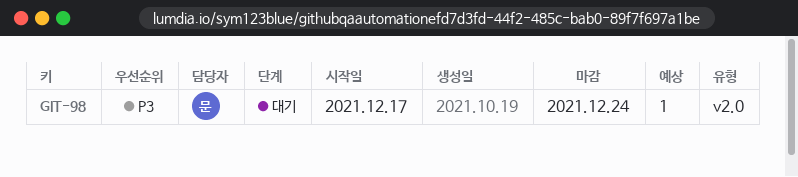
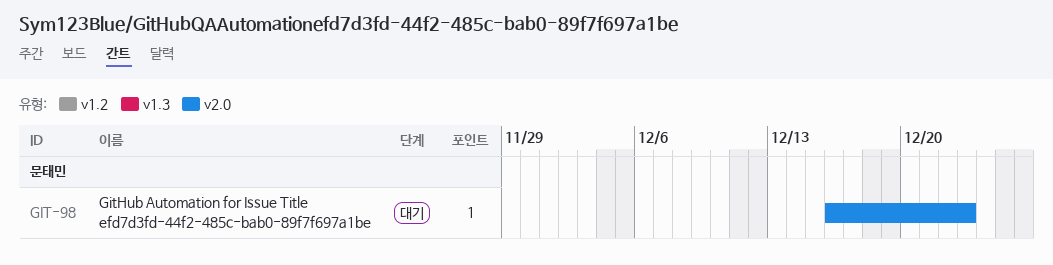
GIT-98, start: Dec 17 -> Dec 16
GIT-98, due: Dec 24 -> Dec 23

